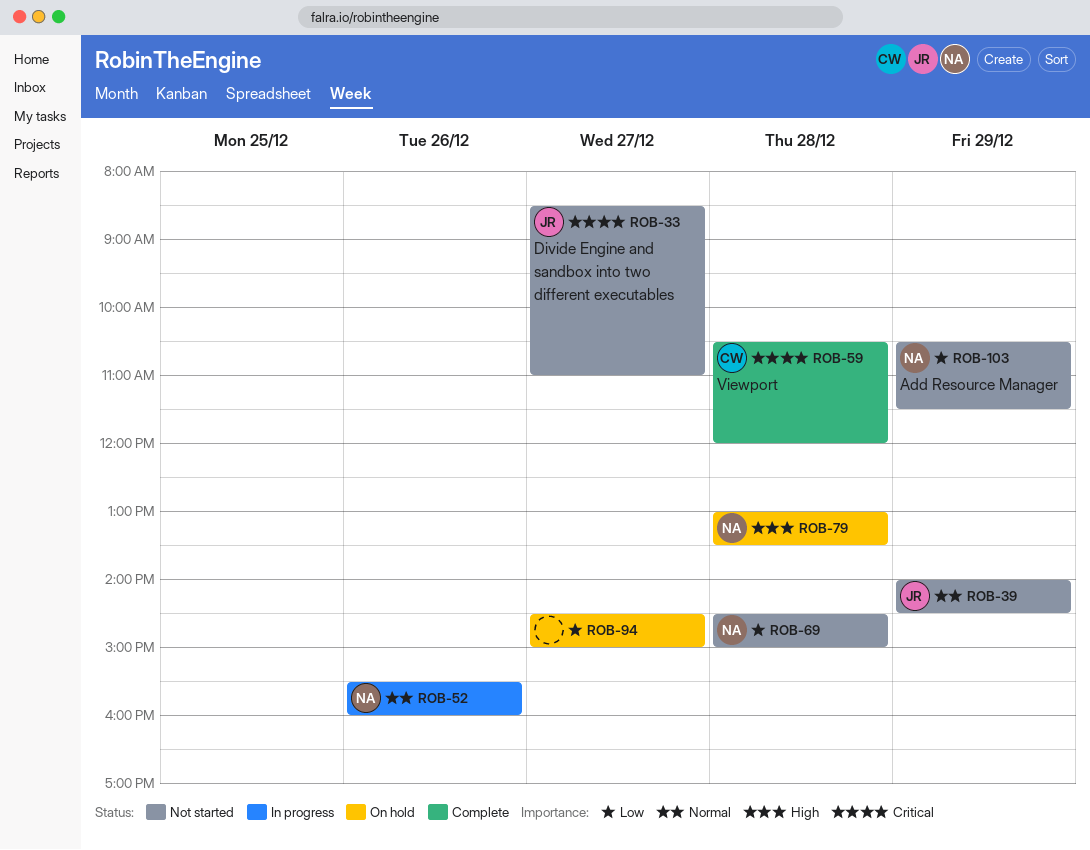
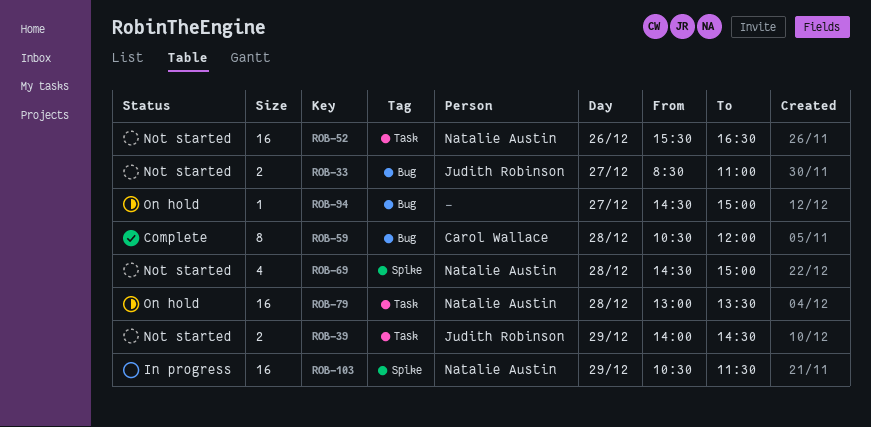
ROB-52, status: In progress -> Not started
ROB-52, ends: 16:00 -> 16:30
ROB-103, status: Not started -> In progress

